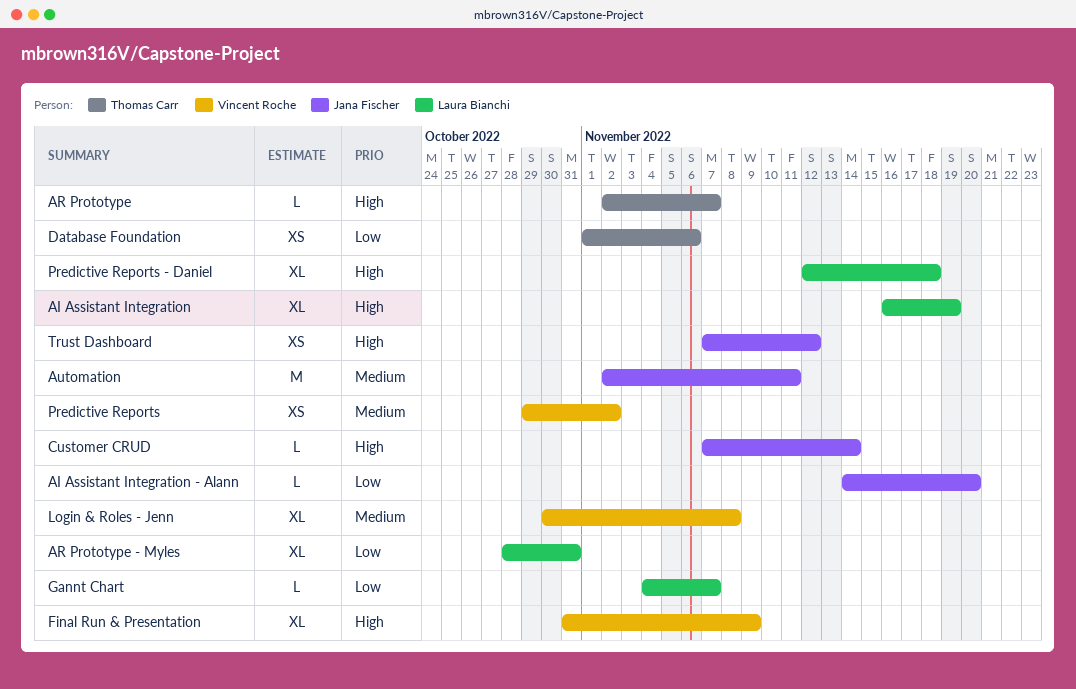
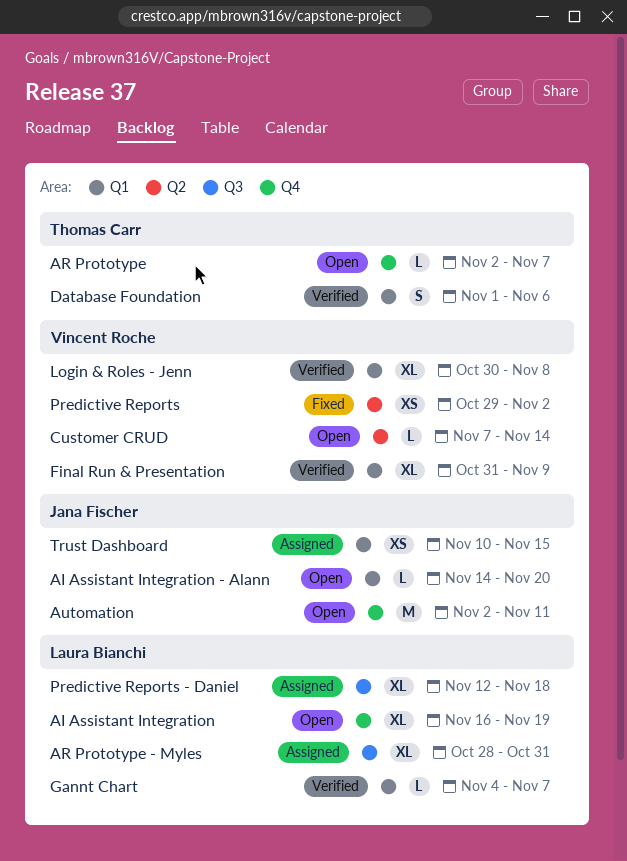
Customer CRUD, owner: Jana Fischer -> Vincent Roche
Database Foundation, estimate: XS -> S
Trust Dashboard, start: Nov 7 -> Nov 10
Trust Dashboard, due: Nov 12 -> Nov 15

